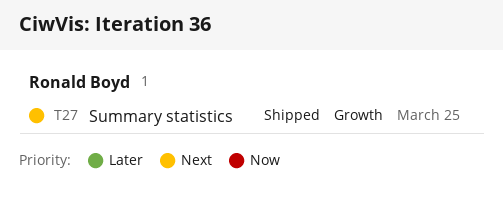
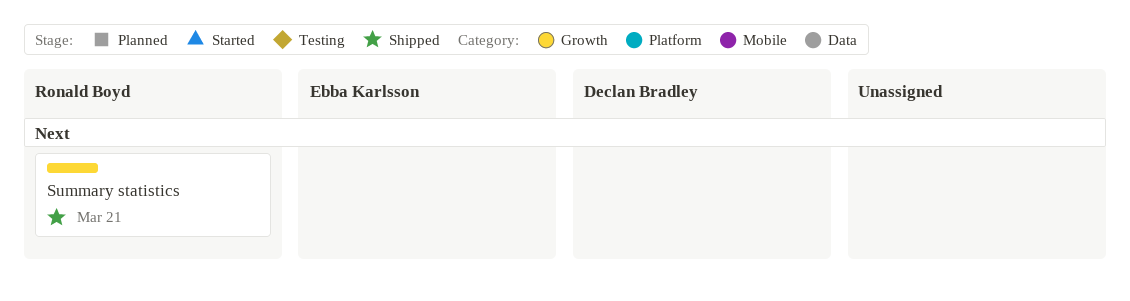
Summary statistics, due: Mar 25 -> Mar 21

